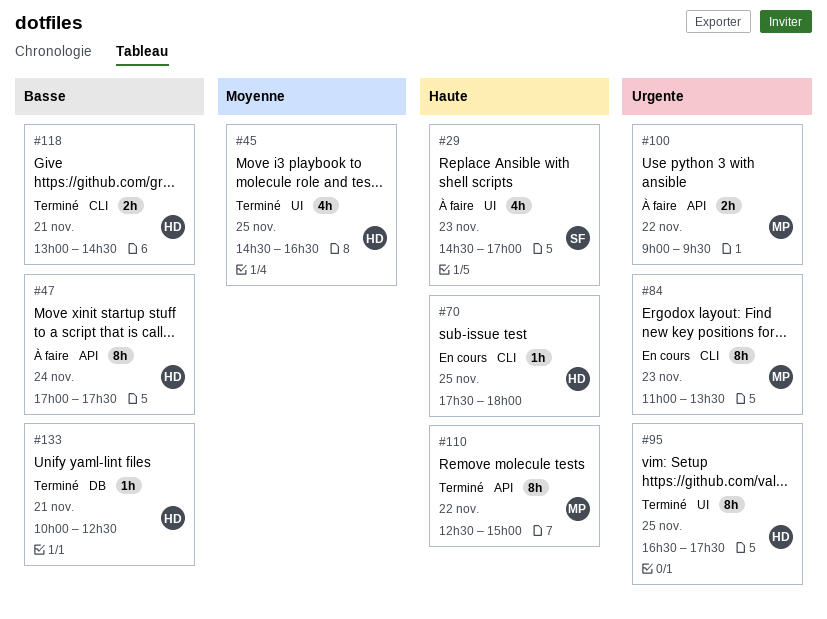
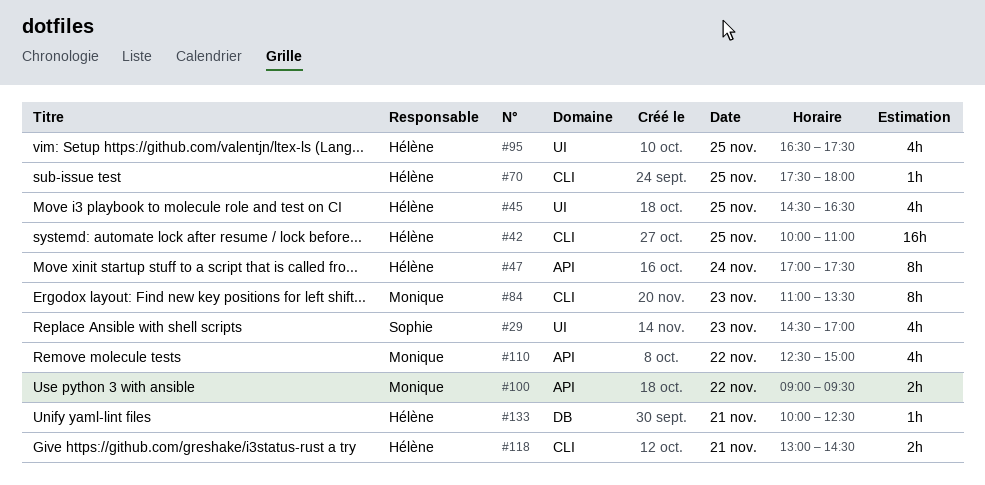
#42: none -> present
#95, estimate: 8h -> 4h
#110, estimate: 8h -> 4h

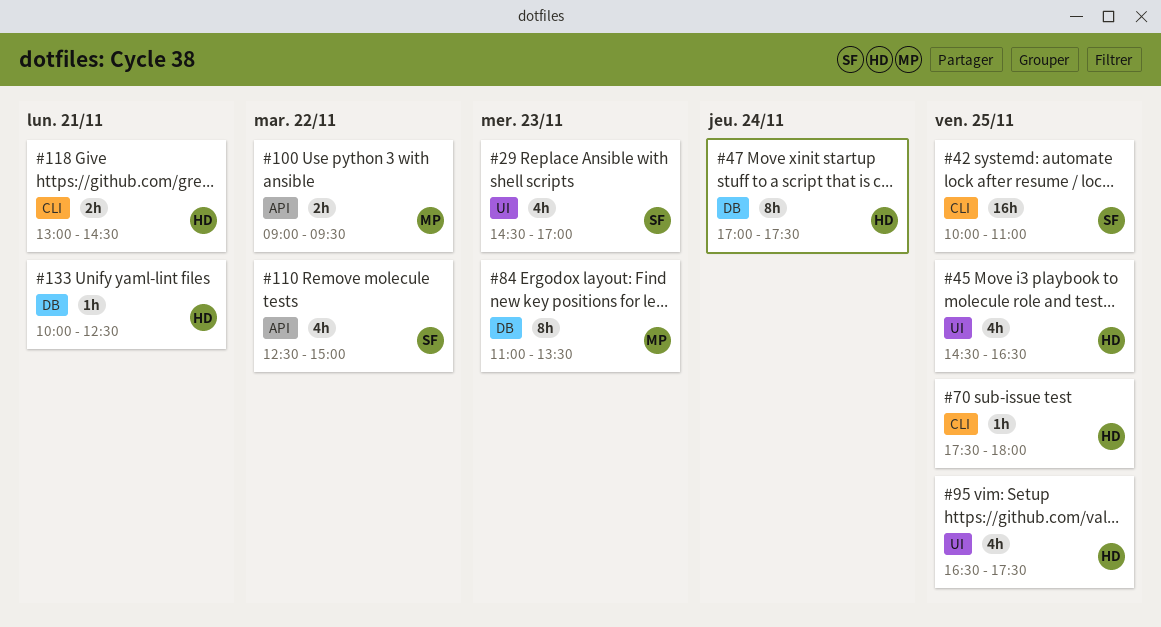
#42, owner: Hélène -> Sophie
#47, label: API -> DB
#84, label: CLI -> DB
#110, owner: Monique -> Sophie

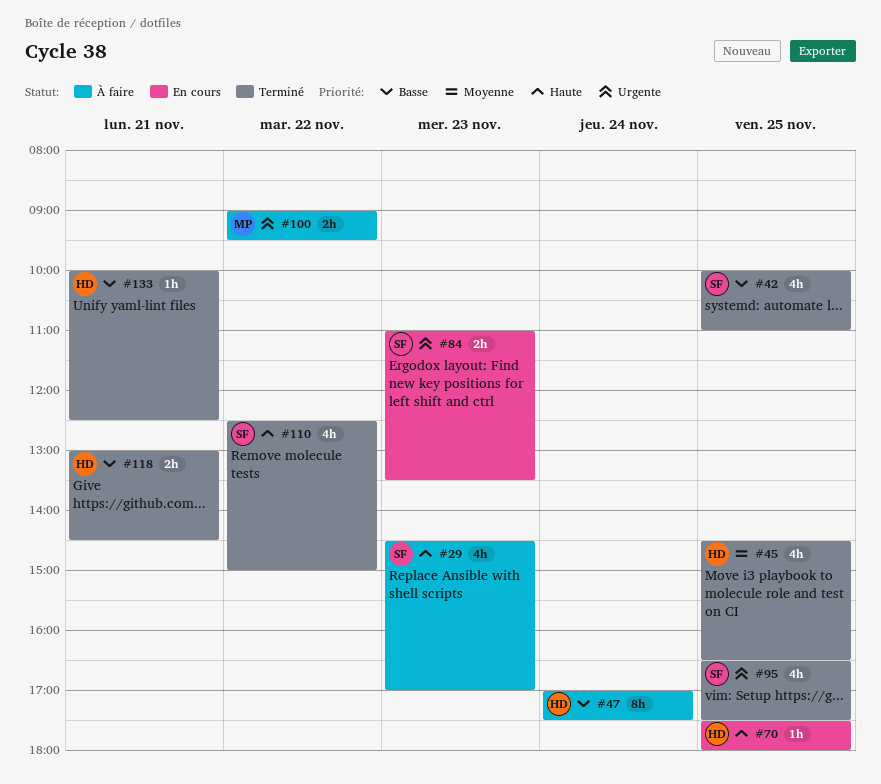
#42, estimate: 16h -> 4h
#84, owner: MP -> SF
#84, estimate: 8h -> 2h
#95, owner: HD -> SF

